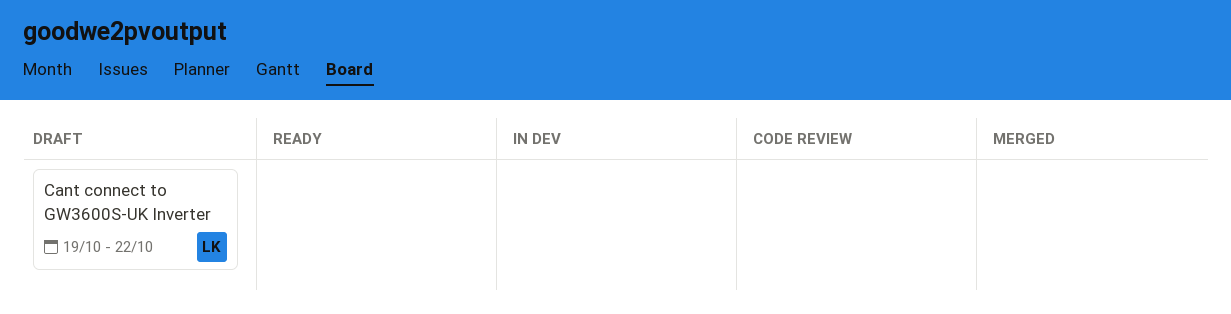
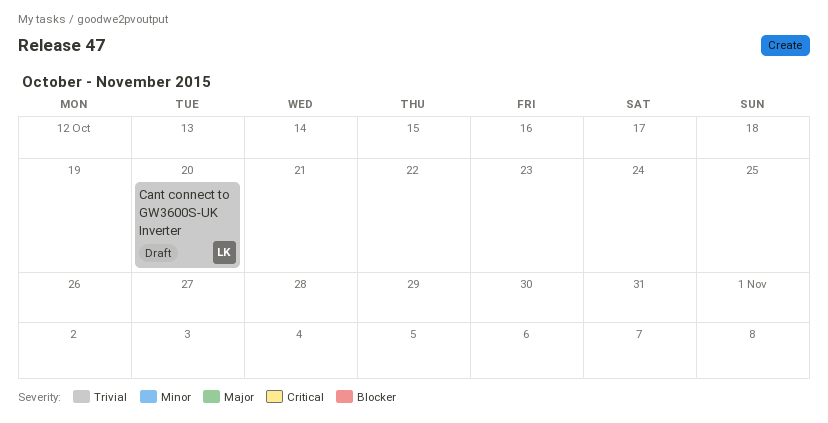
Cant connect to GW3600S-UK Inverter, due: Oct 22 -> Oct 20

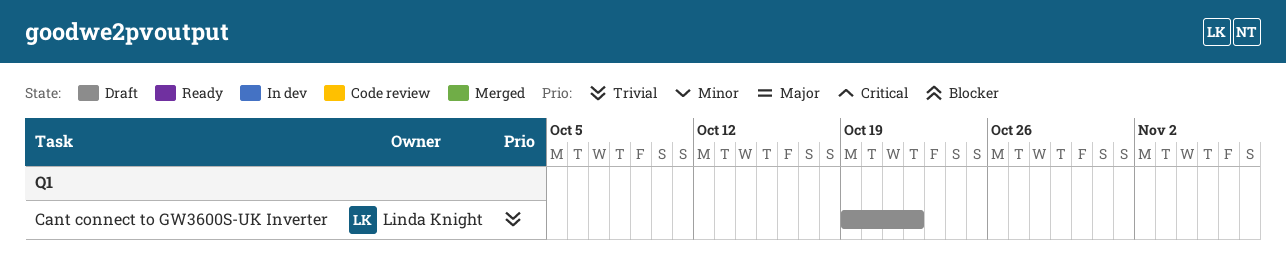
Cant connect to GW3600S-UK Inverter, due: Oct 20 -> Oct 22

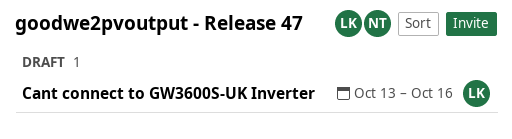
Cant connect to GW3600S-UK Inverter, start: Oct 19 -> Oct 13
Cant connect to GW3600S-UK Inverter, due: Oct 22 -> Oct 16

